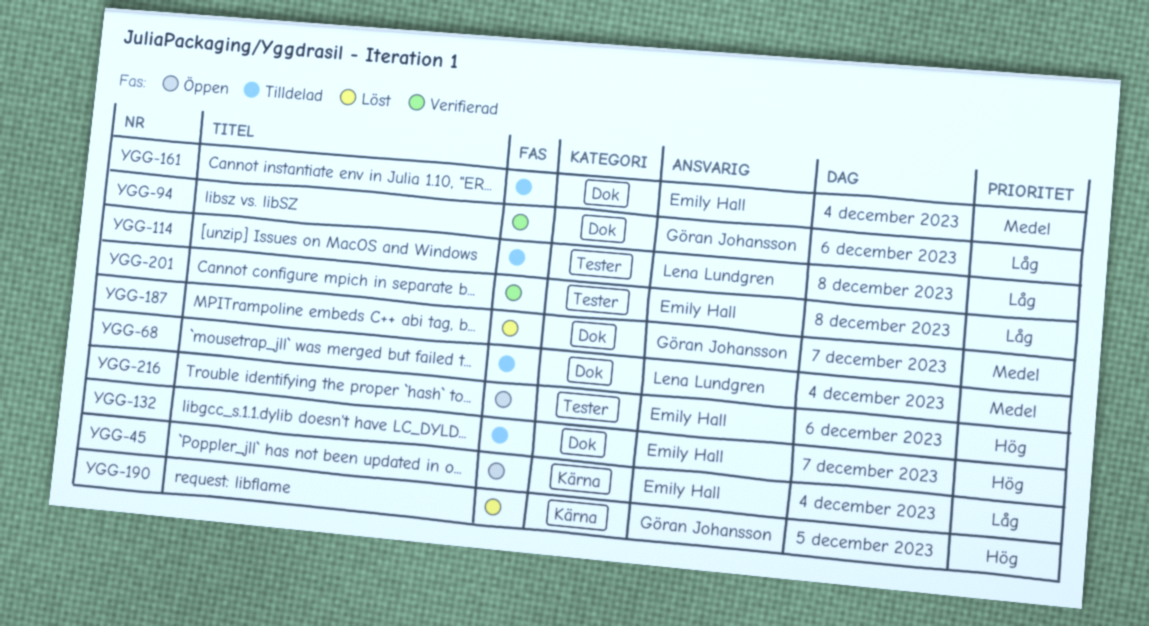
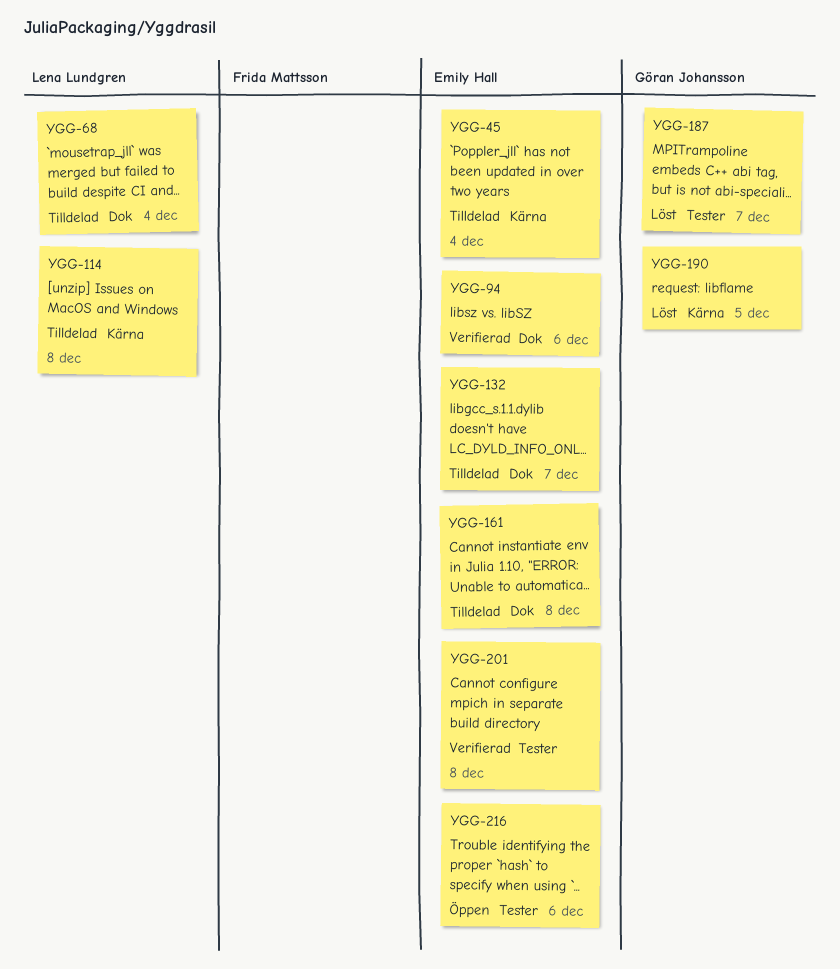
YGG-45, status: Öppen -> Tilldelad
YGG-94, owner: Göran Johansson -> Emily Hall
YGG-114, label: Tester -> Kärna
YGG-161, day: Dec 4 -> Dec 8
YGG-187, label: Dok -> Tester

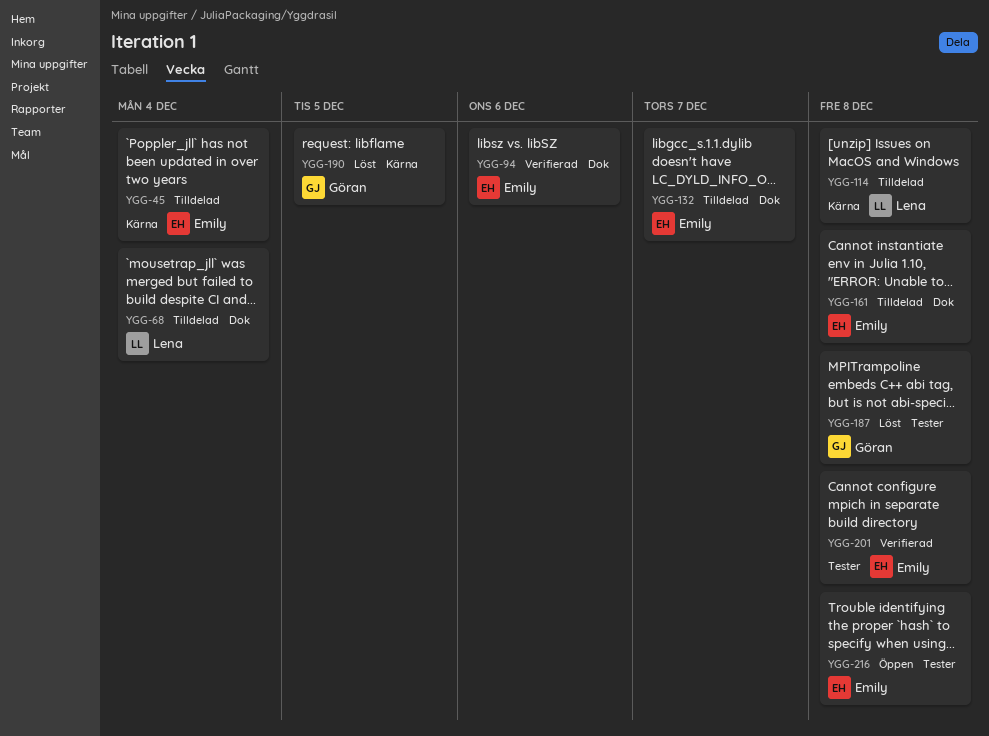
YGG-187, day: Dec 7 -> Dec 8
YGG-216, day: Dec 6 -> Dec 8

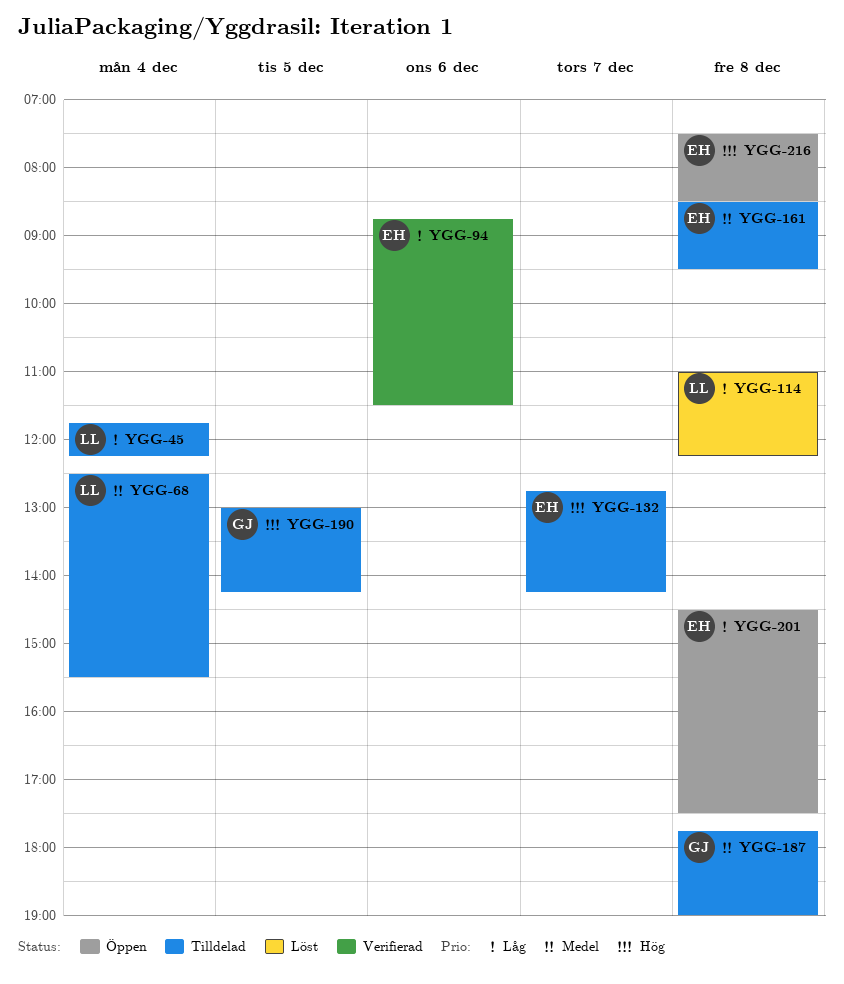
YGG-45, owner: Emily -> Lena
YGG-114, status: Tilldelad -> Löst
YGG-187, status: Löst -> Tilldelad
YGG-190, status: Löst -> Tilldelad
YGG-201, status: Verifierad -> Öppen

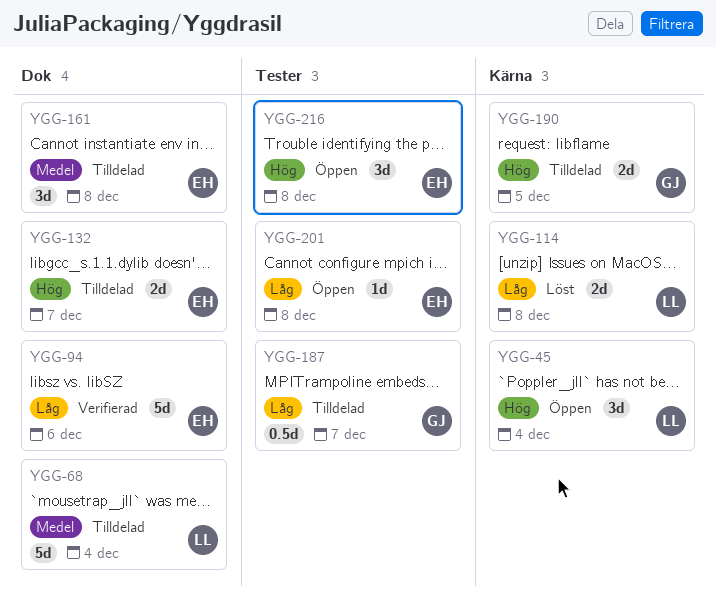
YGG-45, status: Tilldelad -> Öppen
YGG-45, priority: Låg -> Hög
YGG-187, priority: Medel -> Låg
YGG-187, day: Dec 8 -> Dec 7

